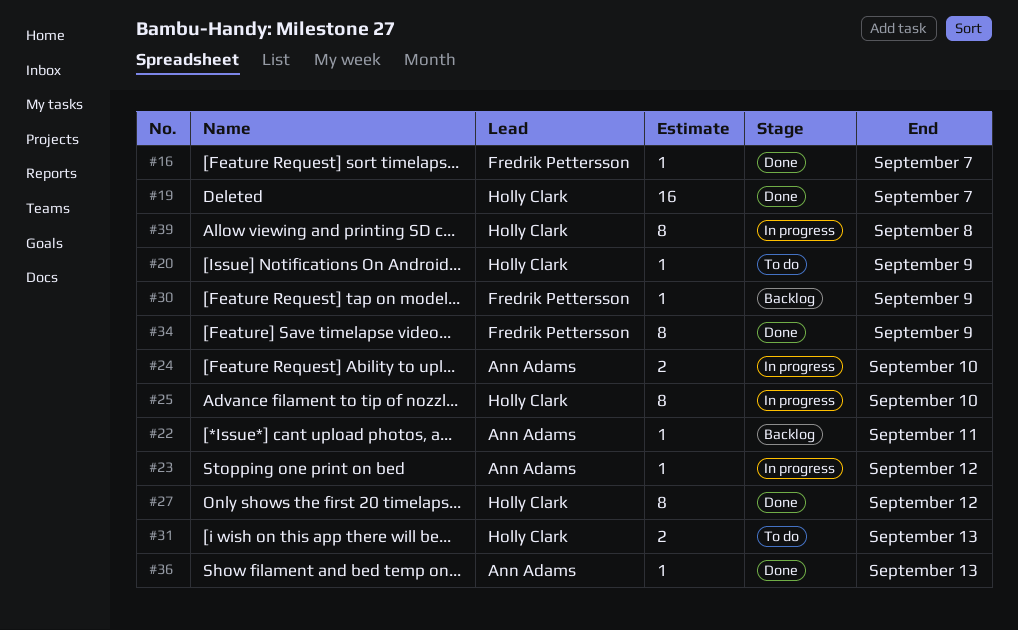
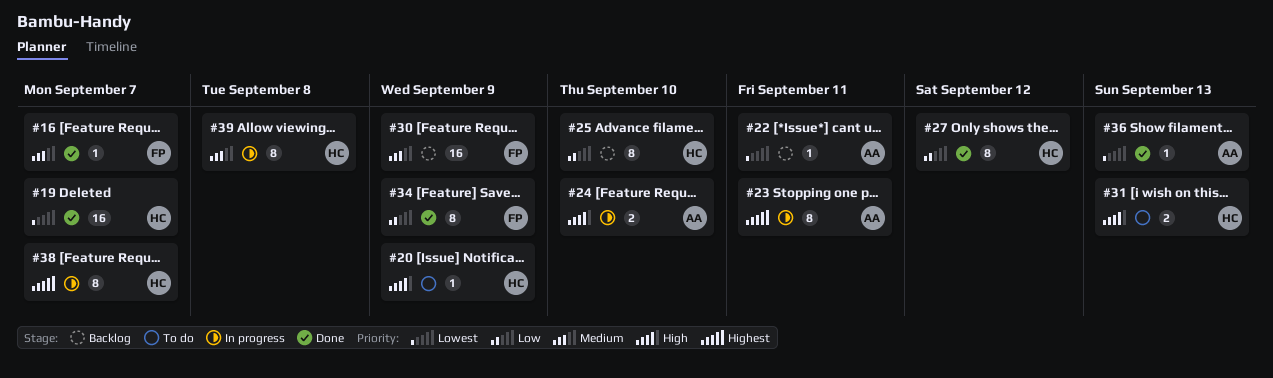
#23, estimate: 1 -> 8
#23, due: Sep 12 -> Sep 11
#25, status: In progress -> Backlog
#30, estimate: 1 -> 16
#38: none -> present

